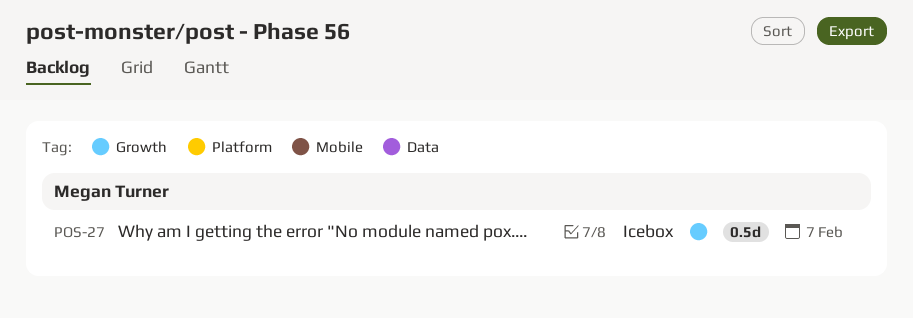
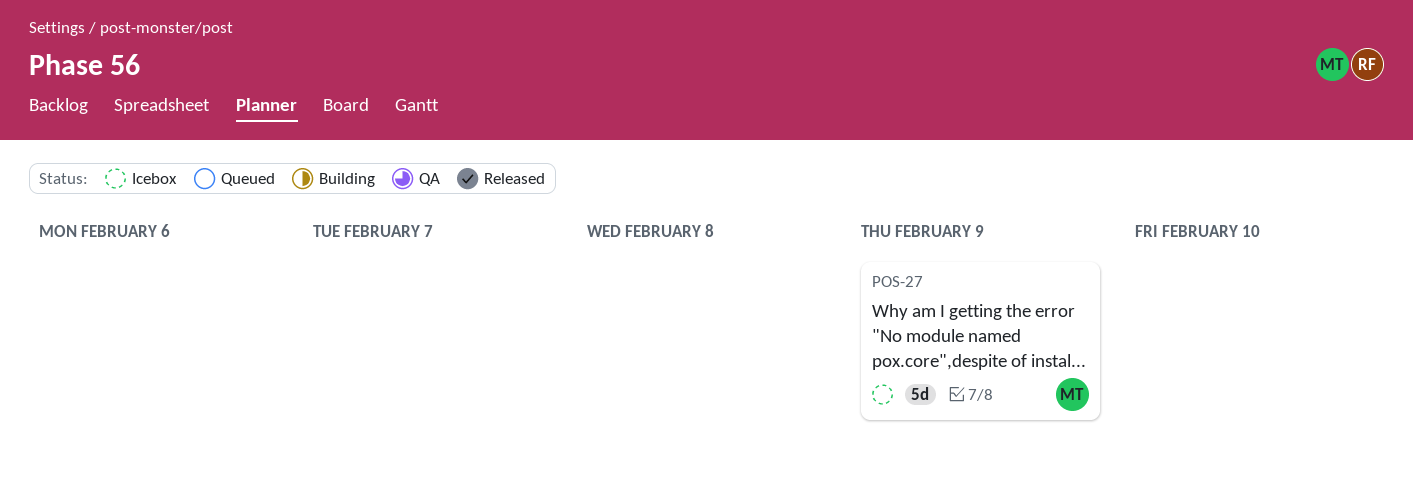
POS-27, estimate: 0.5d -> 5d
POS-27, due: Feb 7 -> Feb 9

